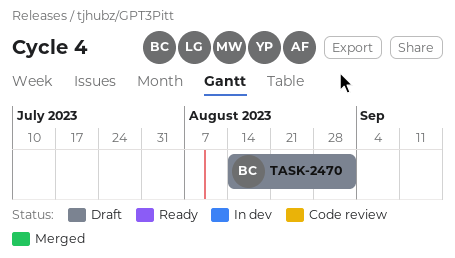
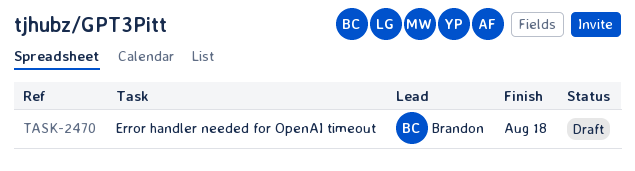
TASK-2470, due: Sep 1 -> Aug 18

